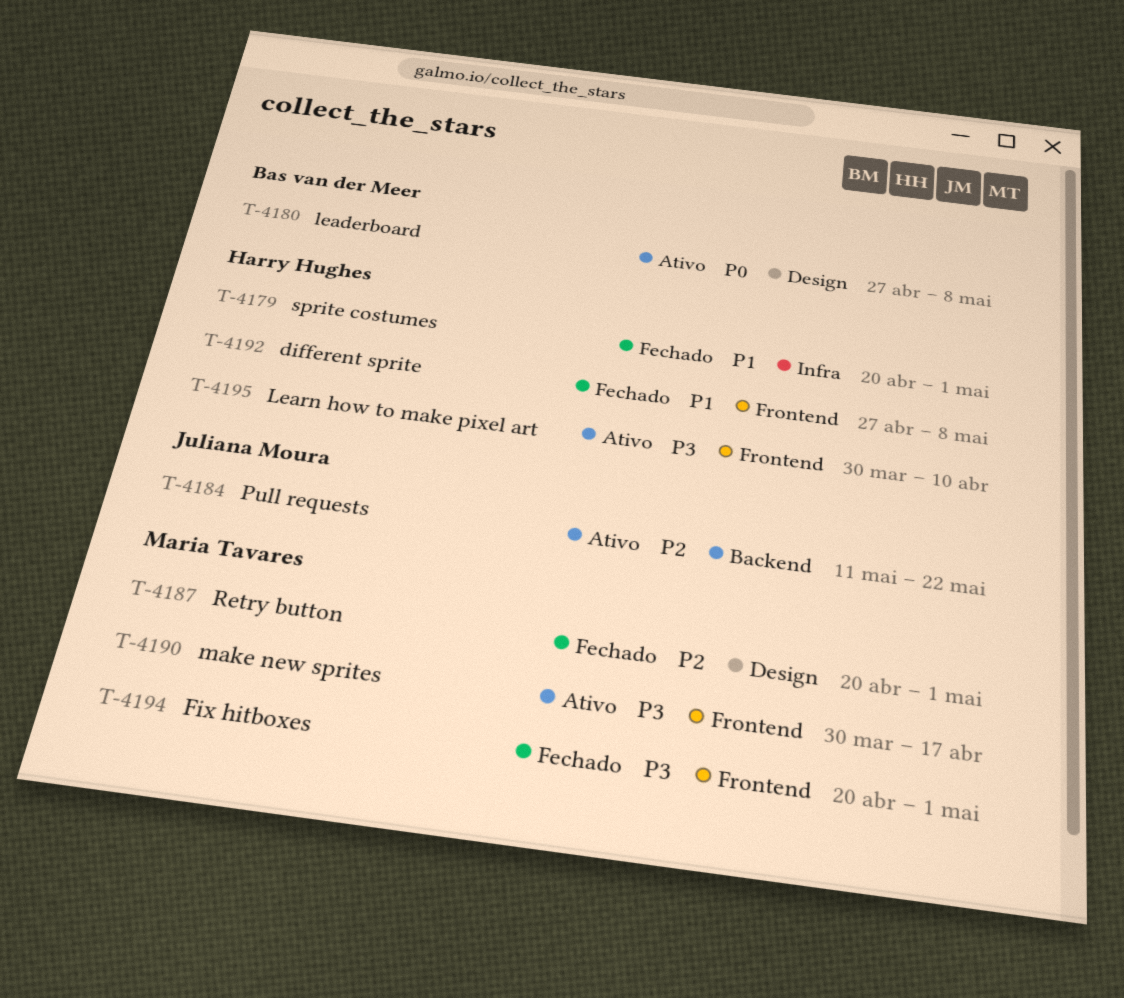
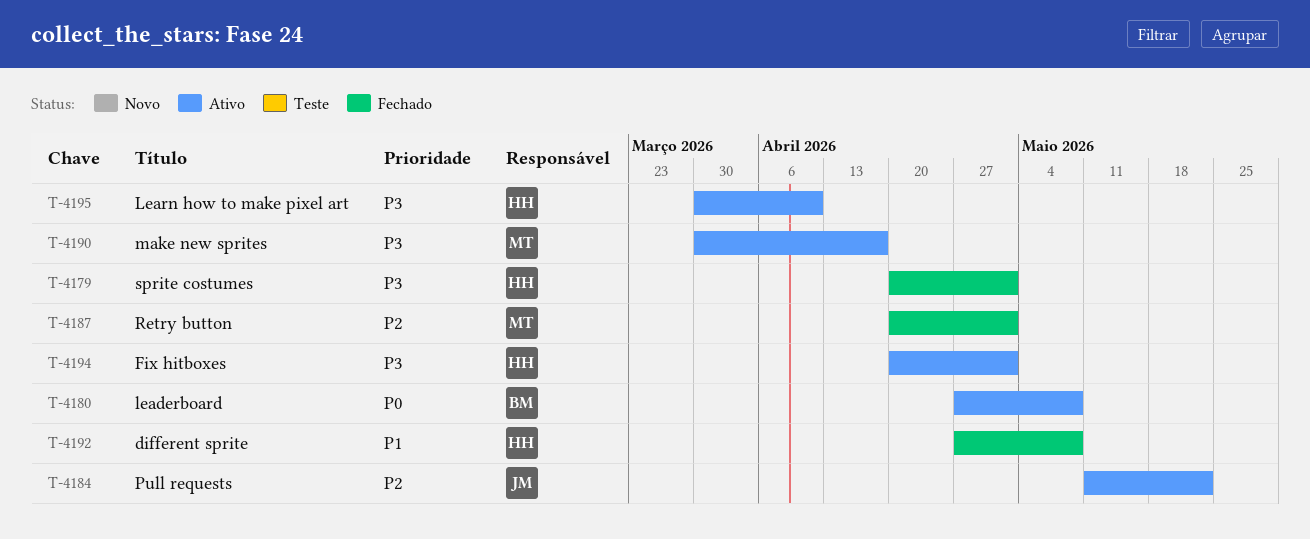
T-4179, priority: P1 -> P3
T-4194, status: Fechado -> Ativo
T-4194, owner: Maria Tavares -> Harry Hughes

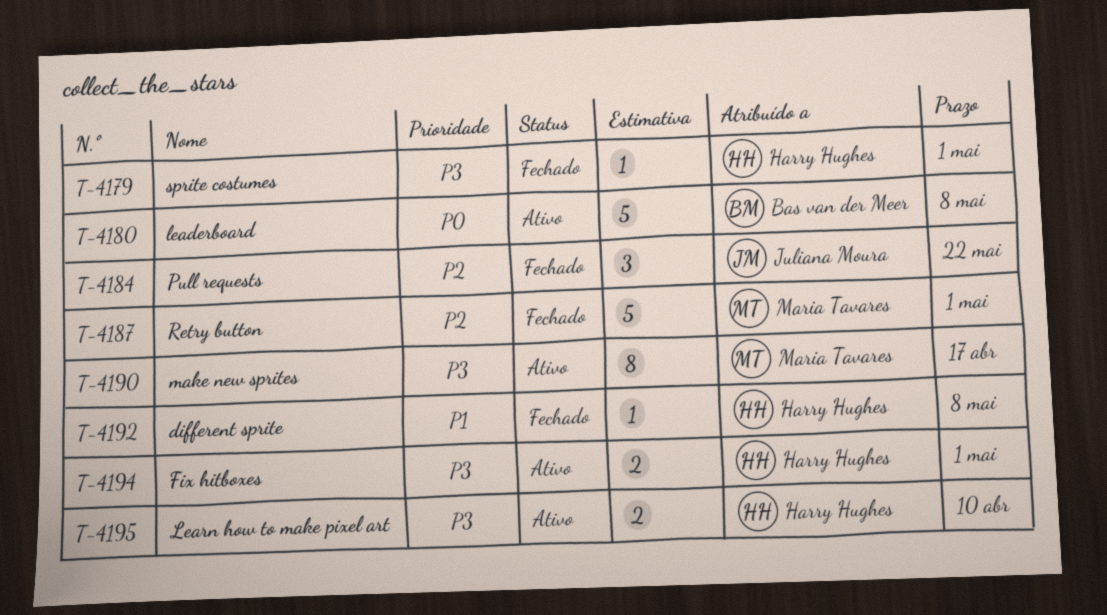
T-4184, status: Ativo -> Fechado

